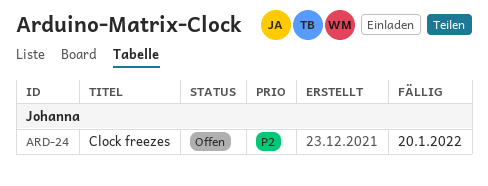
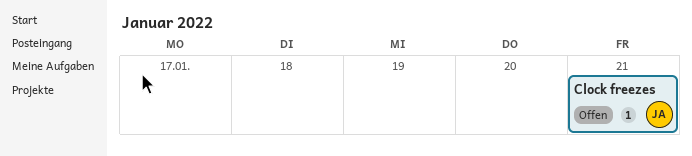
Clock freezes, due: Jan 20 -> Jan 21

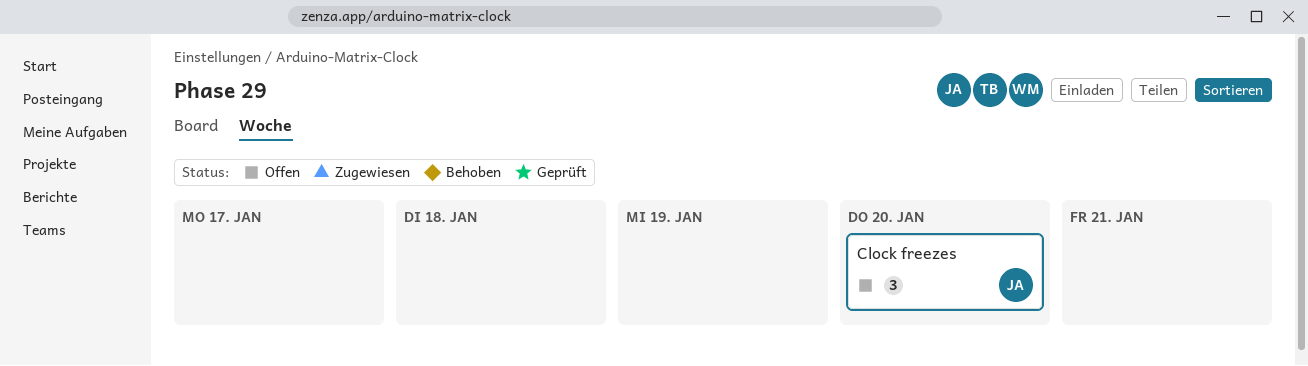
Clock freezes, estimate: 1 -> 3
Clock freezes, due: Jan 21 -> Jan 20

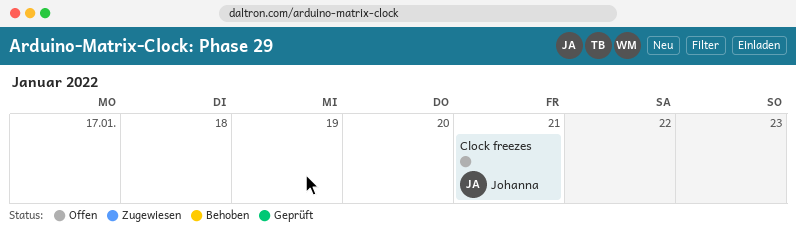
Clock freezes, due: Jan 20 -> Jan 21

